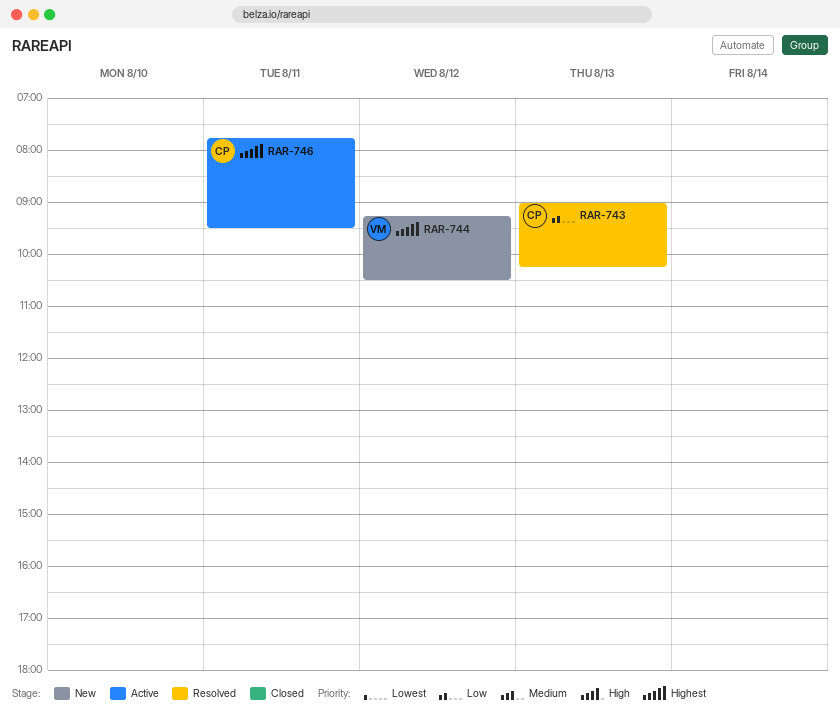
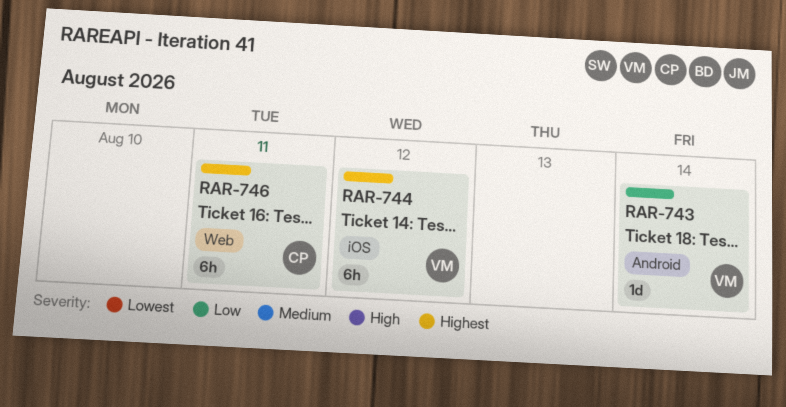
RAR-743, owner: CP -> VM
RAR-743, day: Aug 13 -> Aug 14

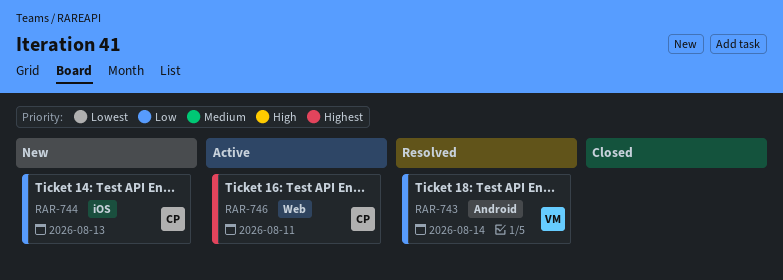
RAR-744, owner: VM -> CP
RAR-744, priority: Highest -> Low
RAR-744, day: Aug 12 -> Aug 13

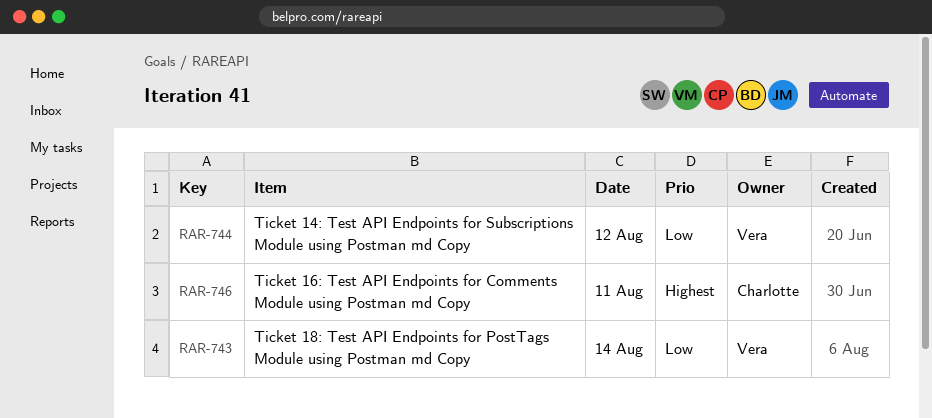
RAR-744, owner: Charlotte -> Vera
RAR-744, day: Aug 13 -> Aug 12

